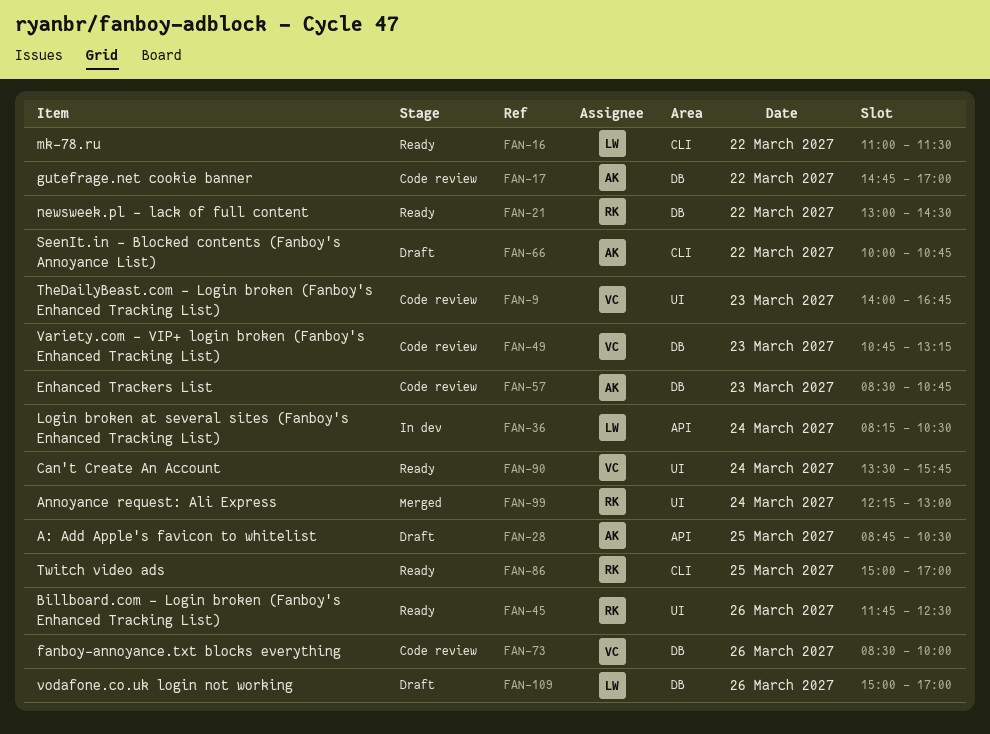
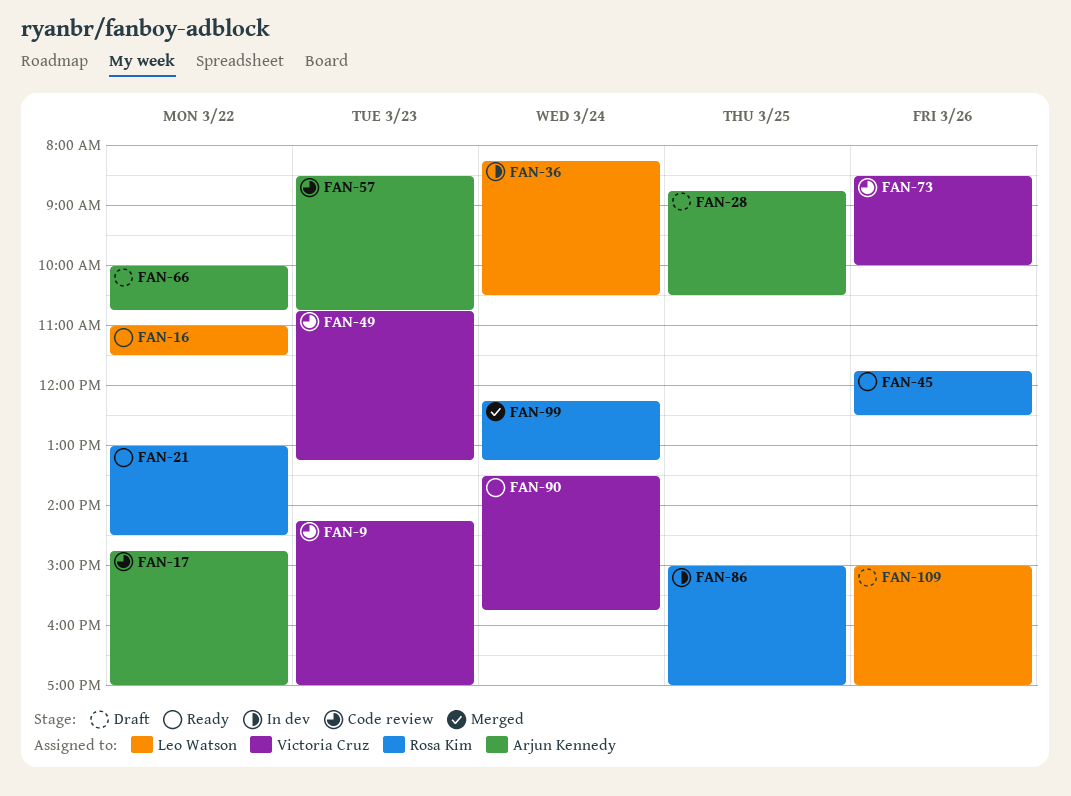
FAN-9, begins: 14:00 -> 14:15
FAN-9, ends: 16:45 -> 17:00
FAN-86, status: Ready -> In dev
FAN-99, ends: 13:00 -> 13:15

